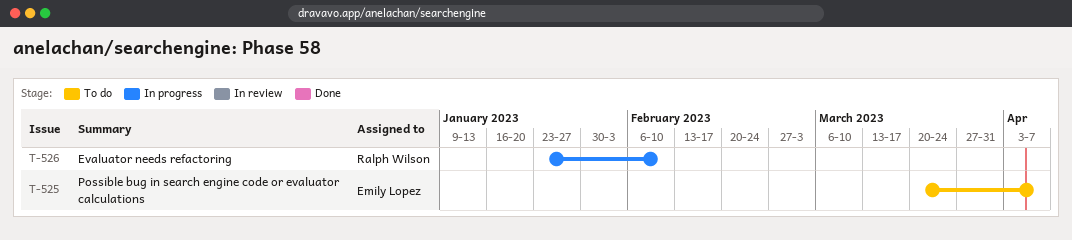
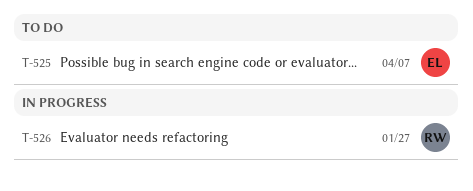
T-526, due: Feb 10 -> Jan 27

